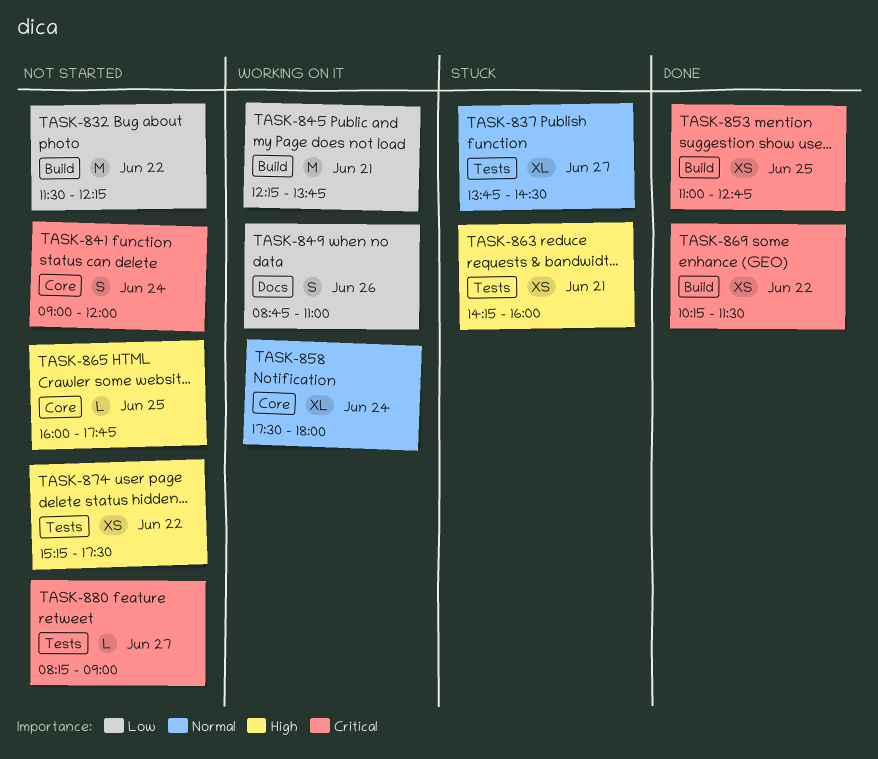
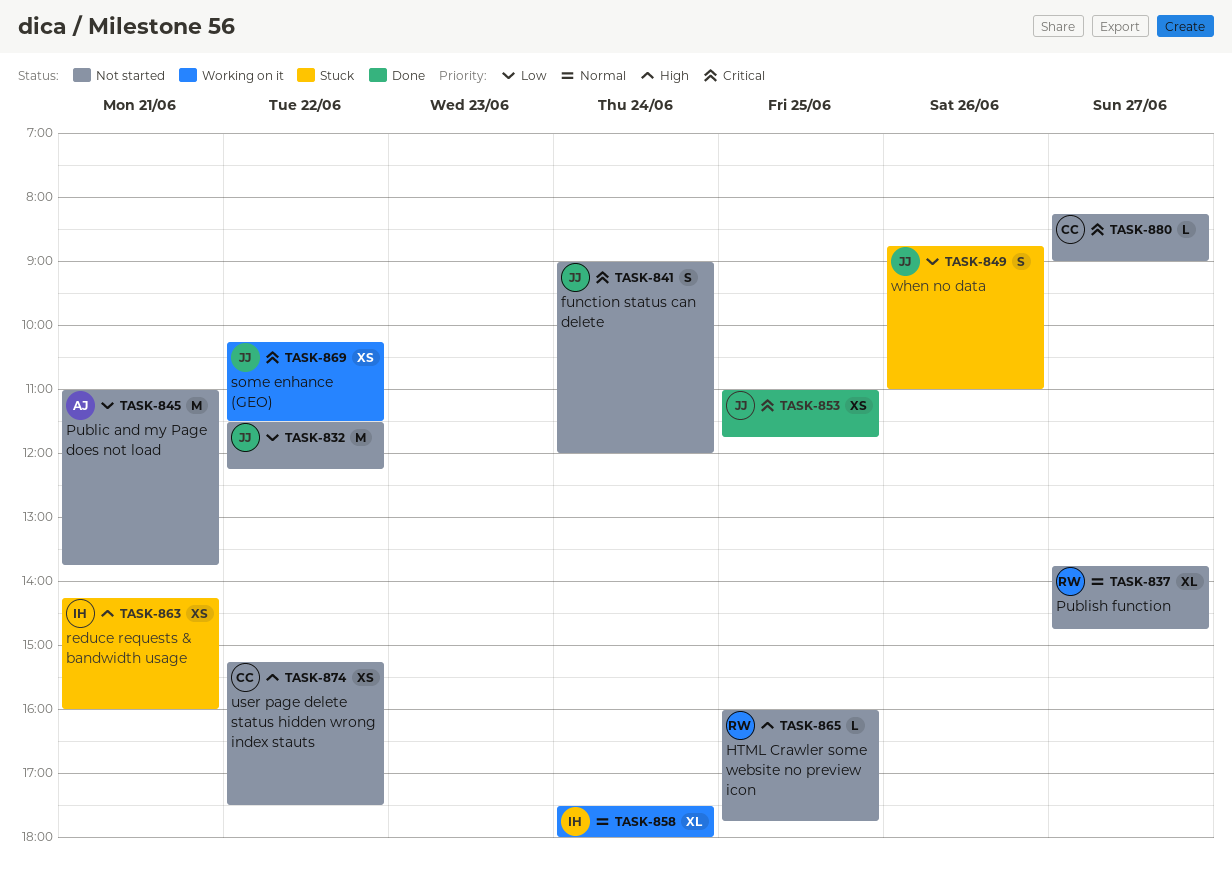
TASK-837, status: Stuck -> Not started
TASK-837, ends: 14:30 -> 14:45
TASK-845, status: Working on it -> Not started
TASK-845, begins: 12:15 -> 11:00
TASK-849, status: Working on it -> Stuck
TASK-853, ends: 12:45 -> 11:45
TASK-869, status: Done -> Working on it

